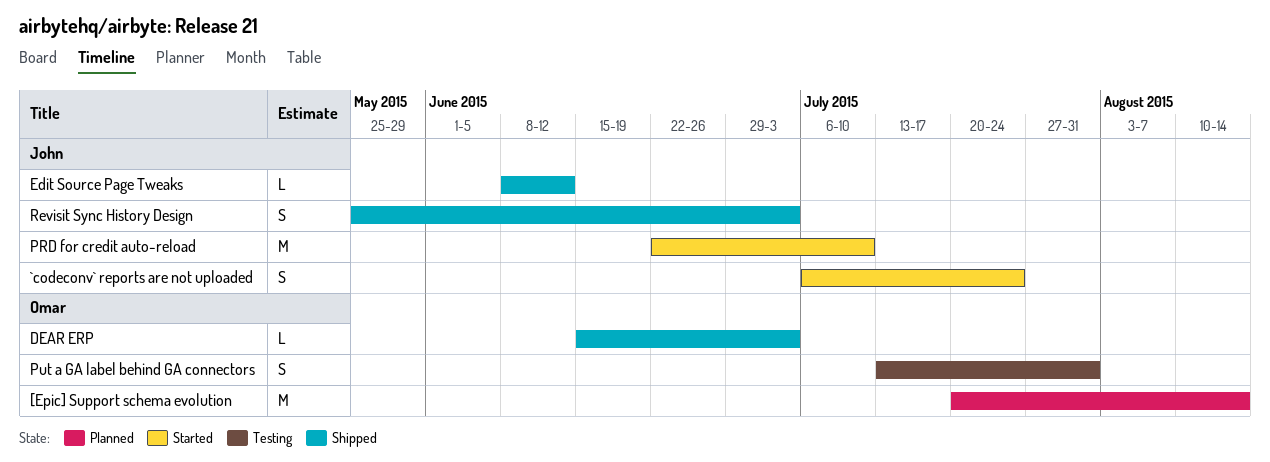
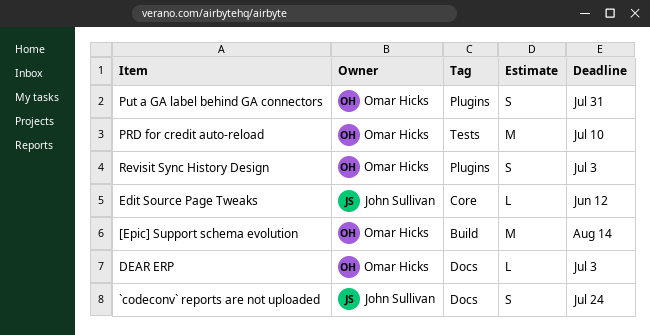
PRD for credit auto-reload, owner: John Sullivan -> Omar Hicks
Revisit Sync History Design, owner: John Sullivan -> Omar Hicks

